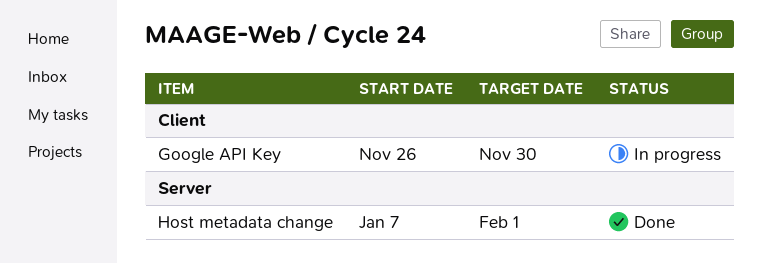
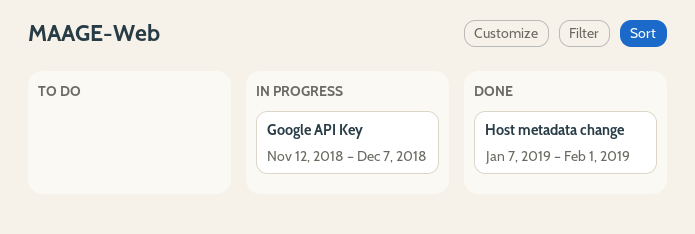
Google API Key, start: Nov 26 -> Nov 12
Google API Key, due: Nov 30 -> Dec 7

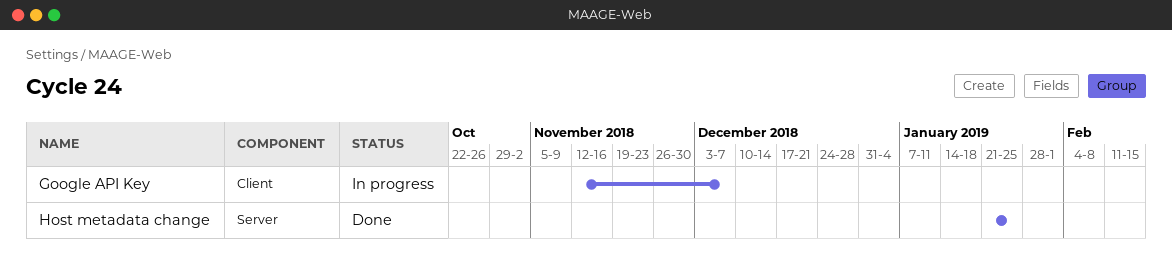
Host metadata change, start: Jan 7 -> Jan 21
Host metadata change, due: Feb 1 -> Jan 25

